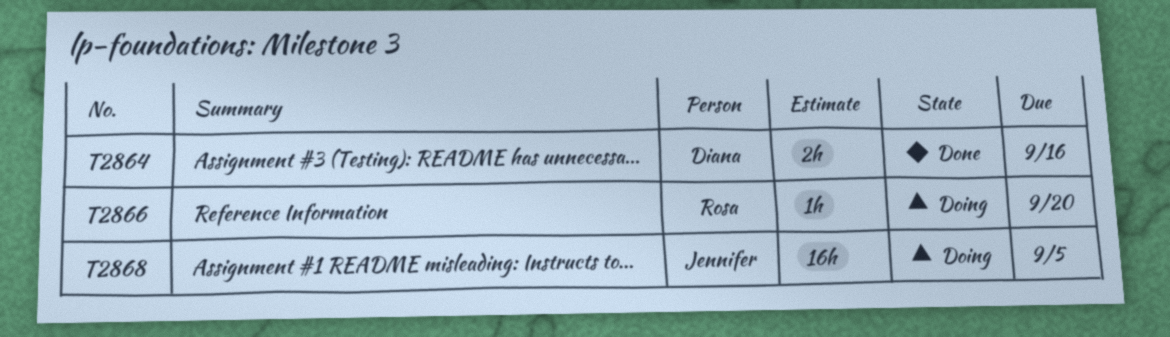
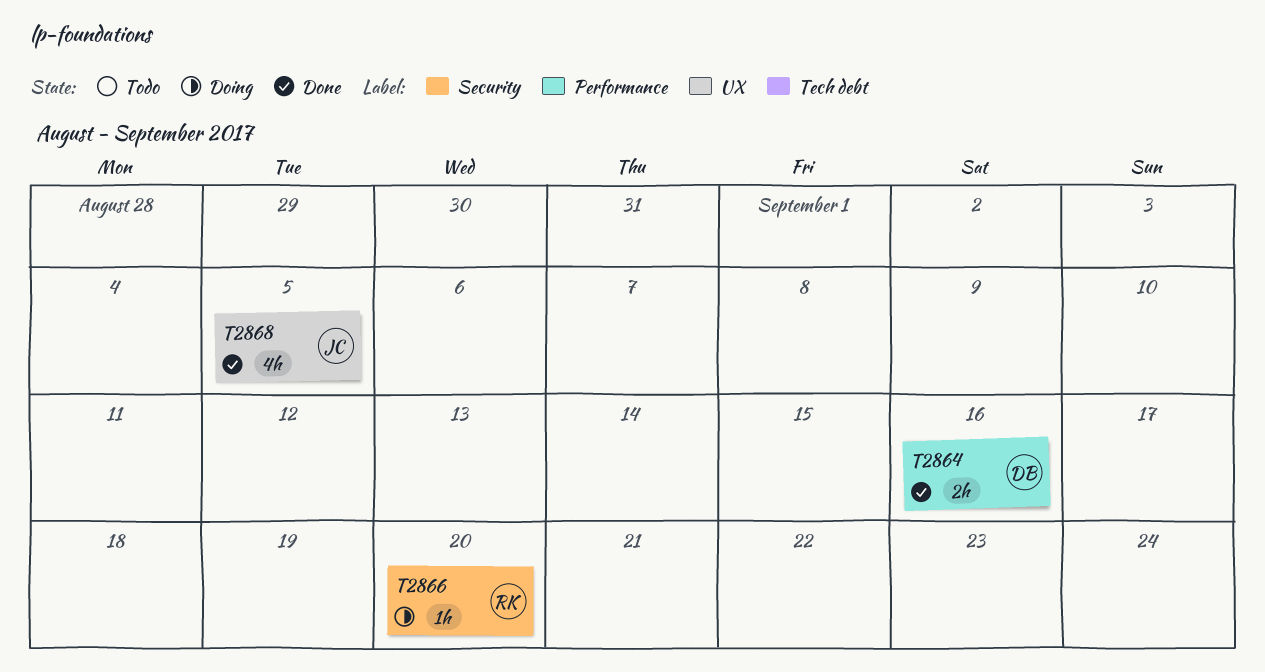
T2868, status: Doing -> Done
T2868, estimate: 16h -> 4h

